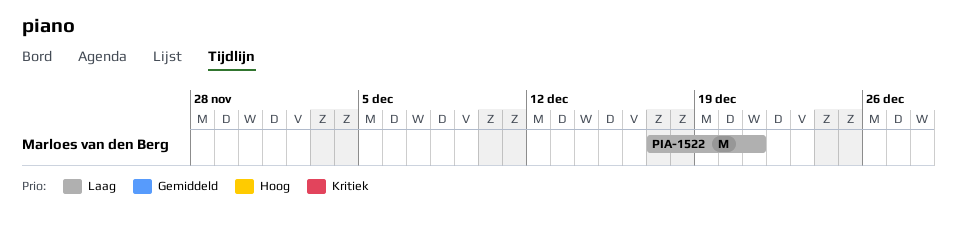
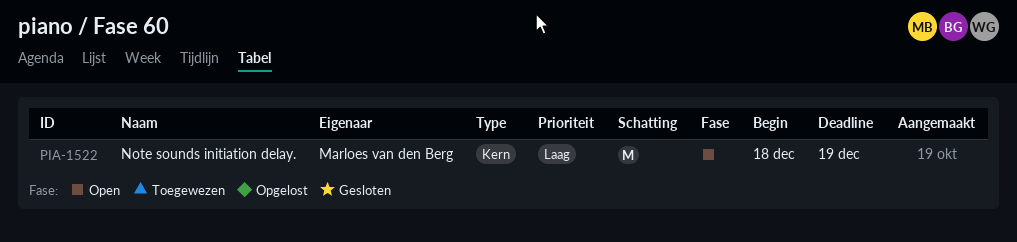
PIA-1522, start: Dec 17 -> Dec 18
PIA-1522, due: Dec 21 -> Dec 19

